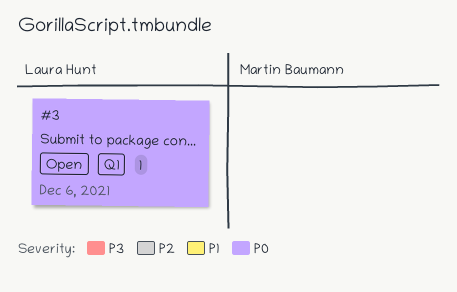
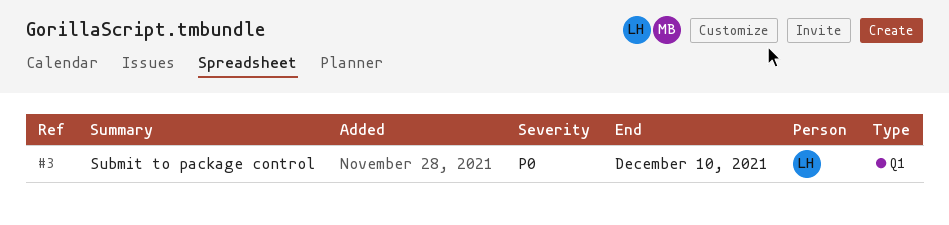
#3, due: Dec 6 -> Dec 10

